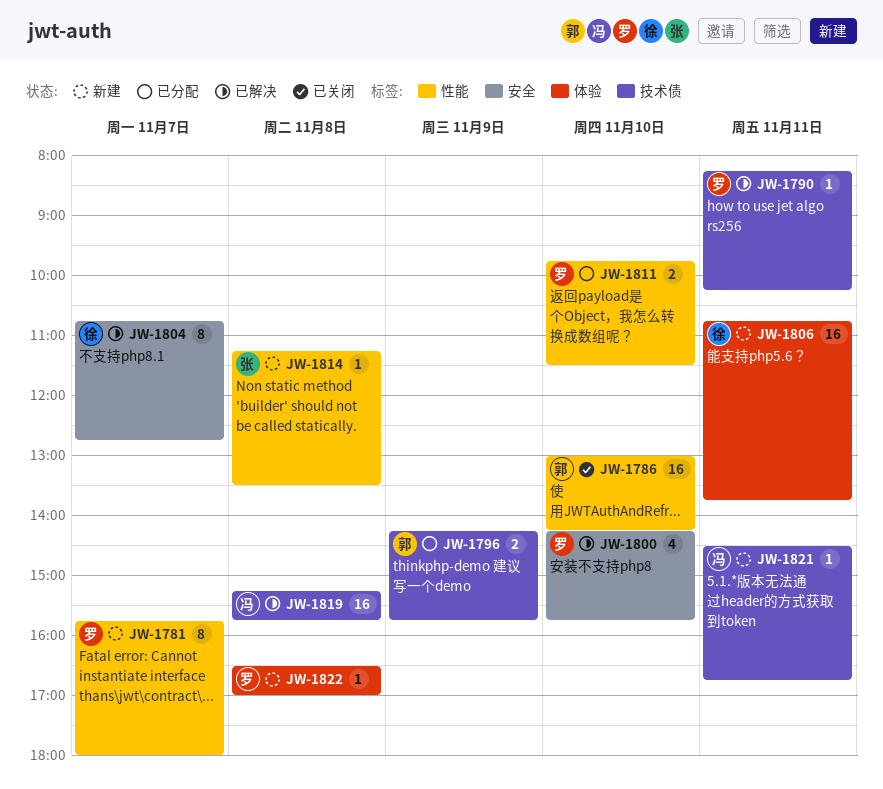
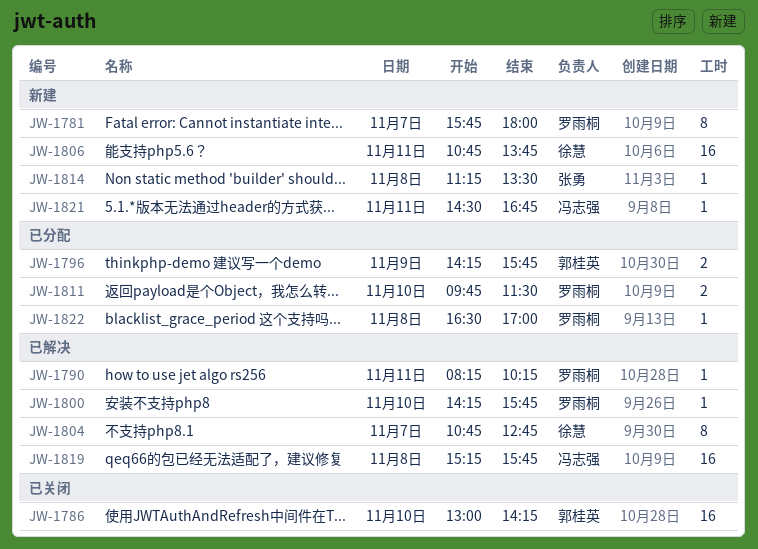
JW-1800, estimate: 4 -> 1
JW-1822, status: 新建 -> 已分配

